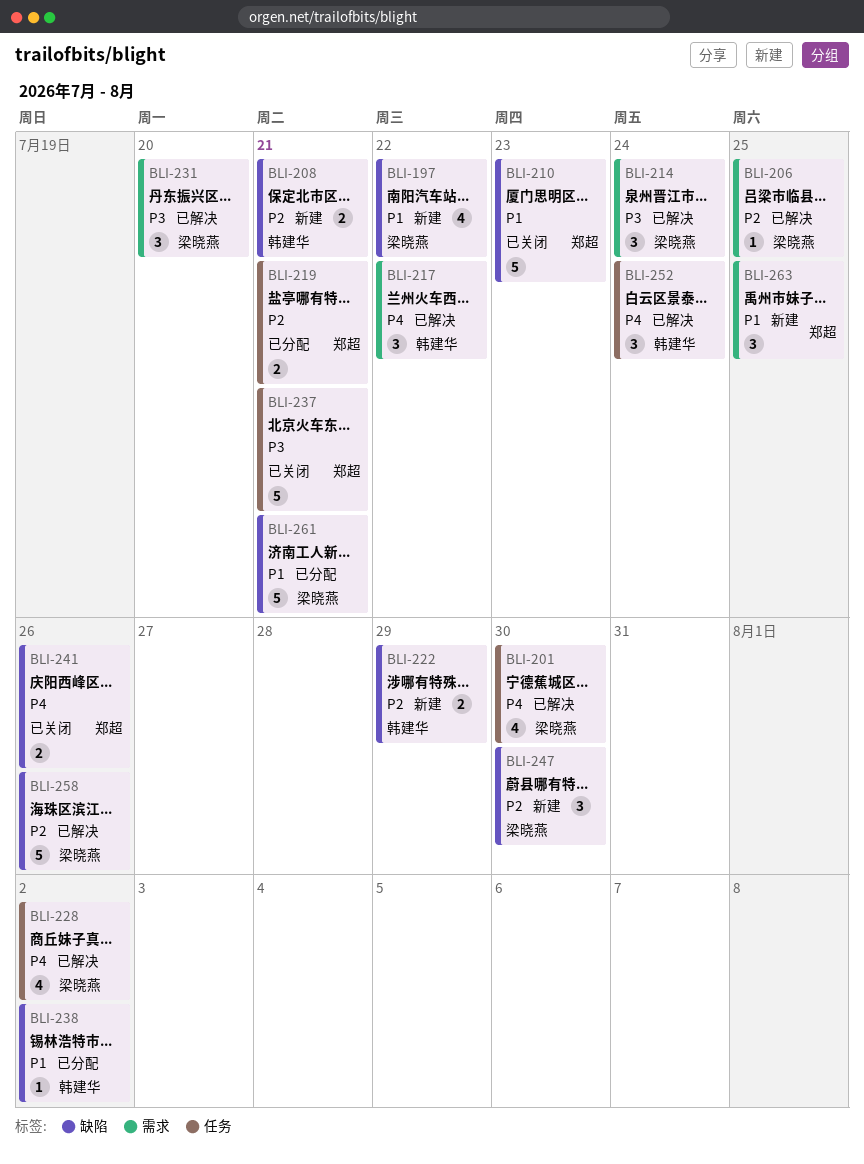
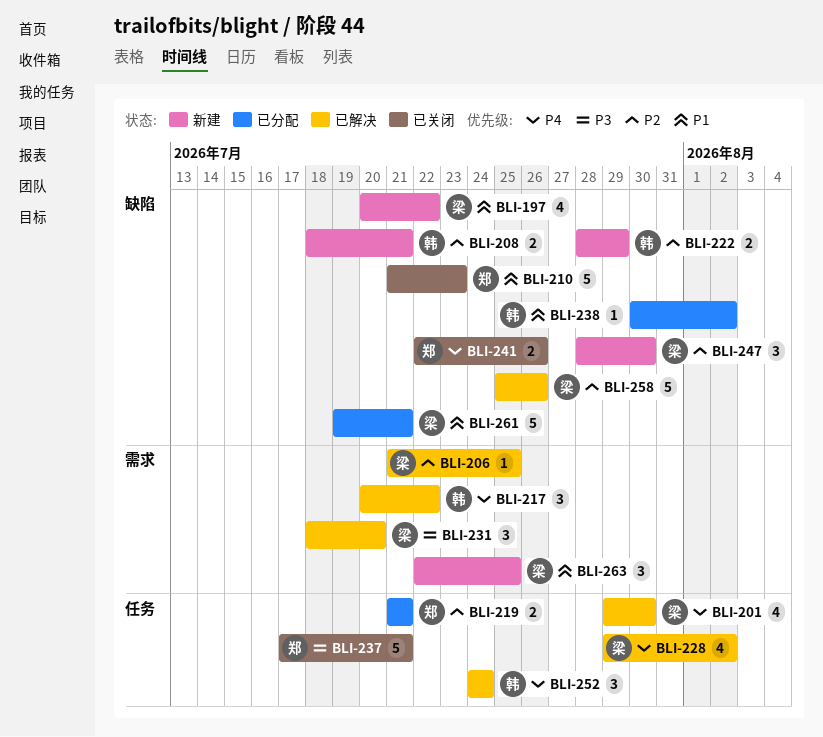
BLI-214: present -> none
BLI-263, owner: 郑超 -> 梁晓燕

